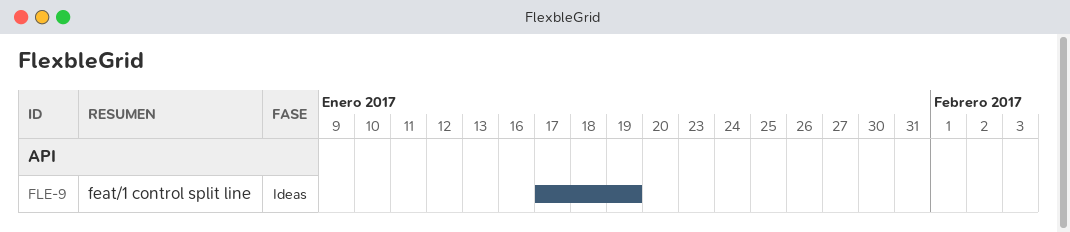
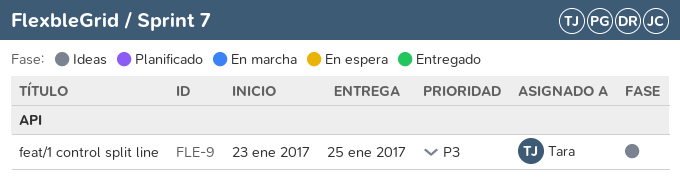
FLE-9, start: Jan 17 -> Jan 23
FLE-9, due: Jan 19 -> Jan 25

